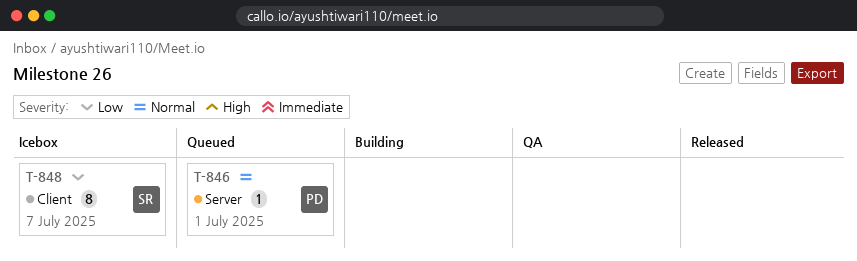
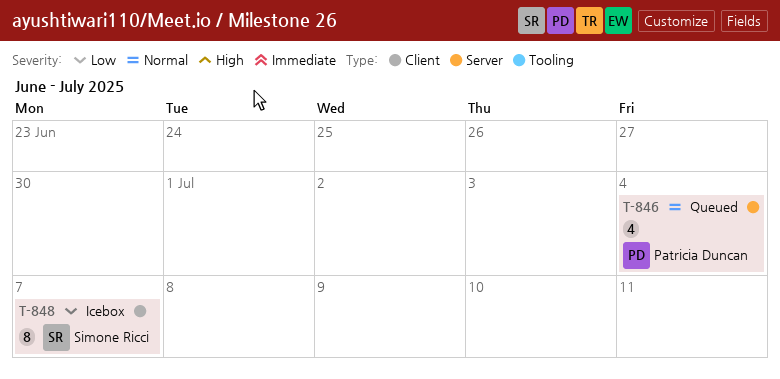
T-846, estimate: 1 -> 4
T-846, due: Jul 1 -> Jul 4

